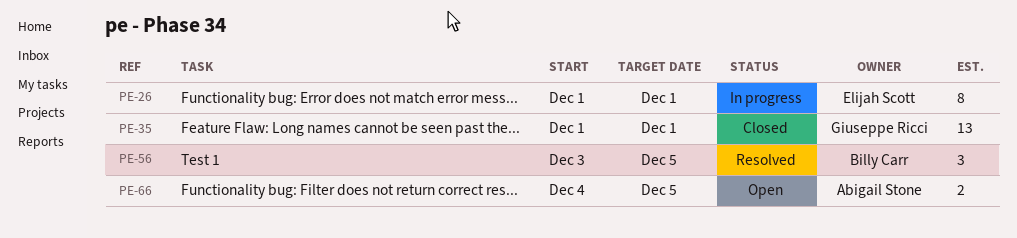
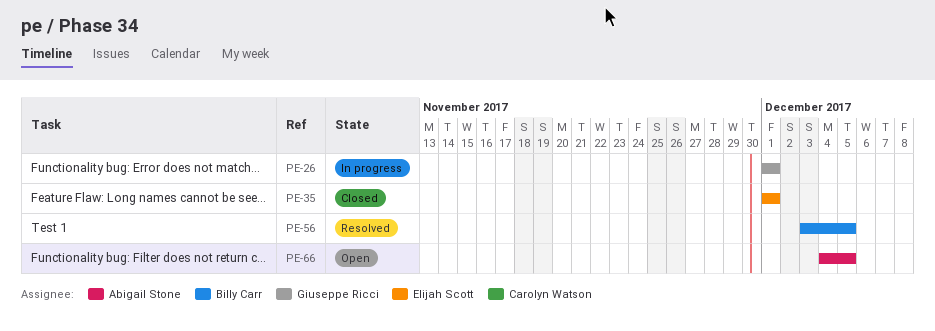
PE-26, owner: Elijah Scott -> Giuseppe Ricci
PE-35, owner: Giuseppe Ricci -> Elijah Scott

